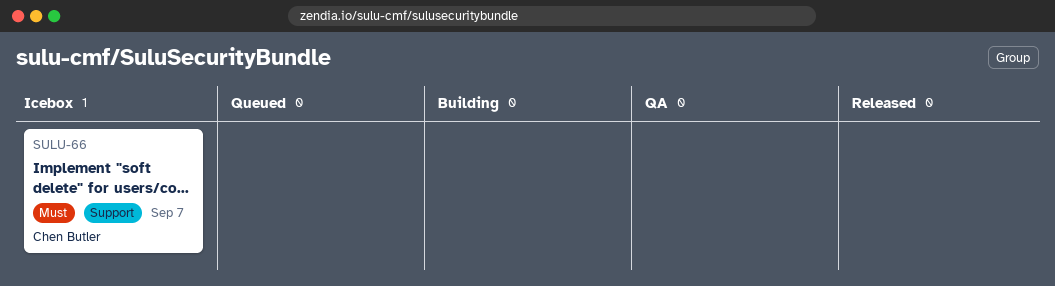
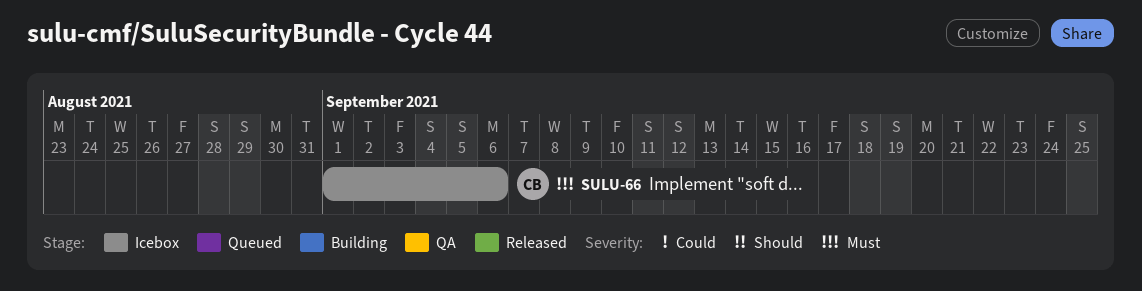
SULU-66, due: Sep 7 -> Sep 6

